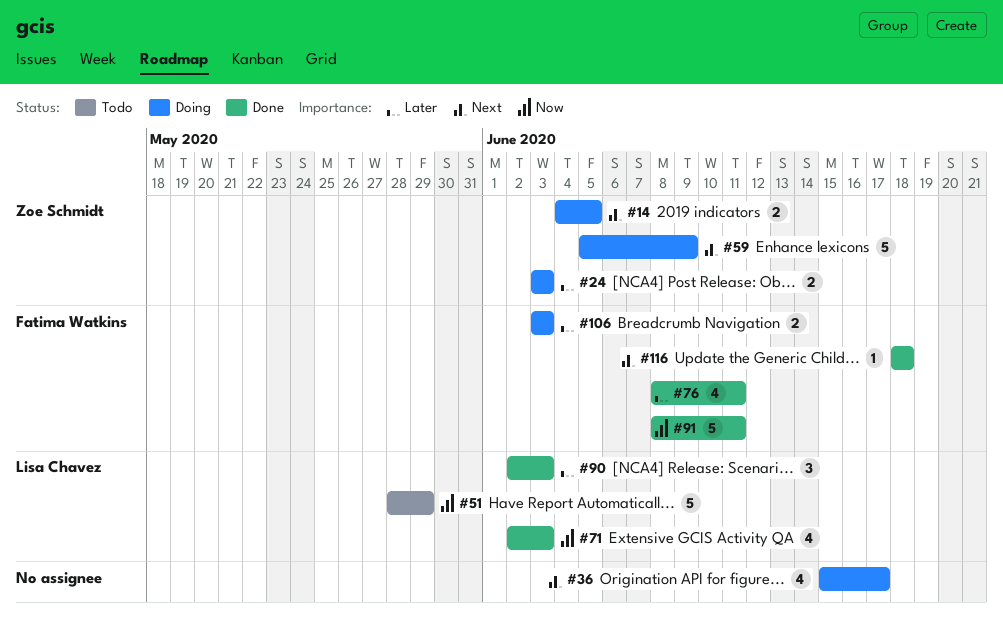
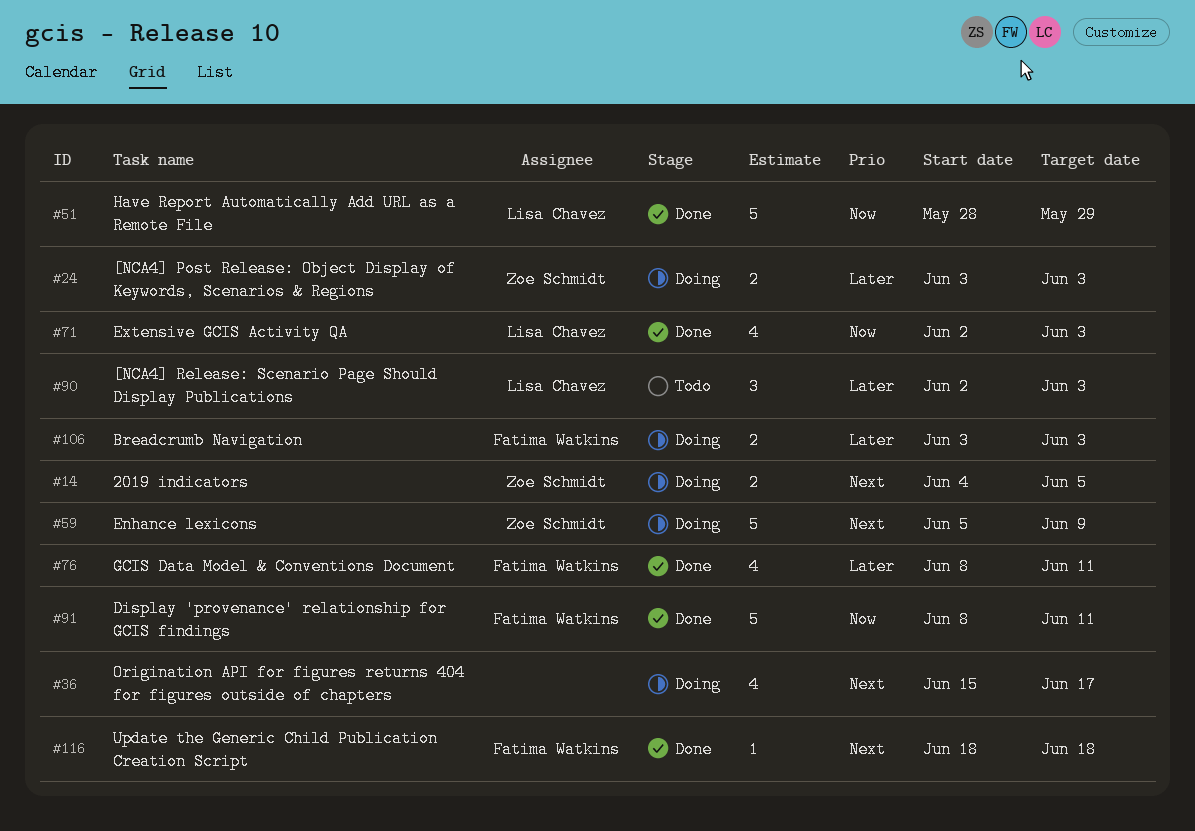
#51, status: Todo -> Done
#90, status: Done -> Todo

